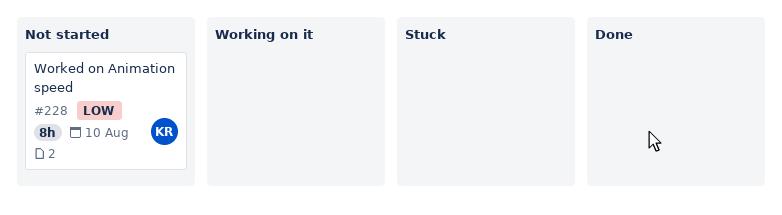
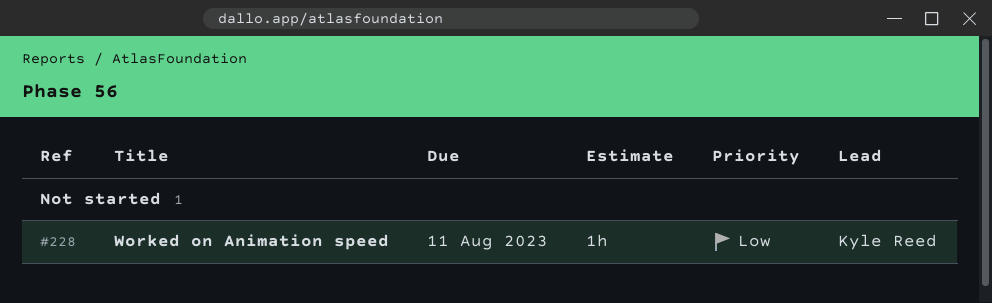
#228, estimate: 8h -> 1h
#228, due: Aug 10 -> Aug 11

